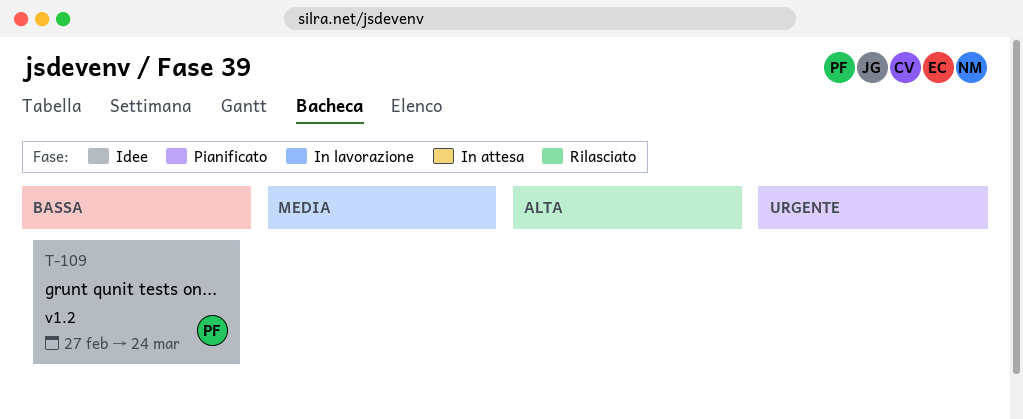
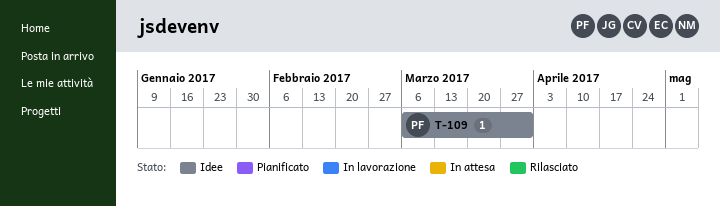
T-109, start: Feb 27 -> Mar 6
T-109, due: Mar 24 -> Mar 31

